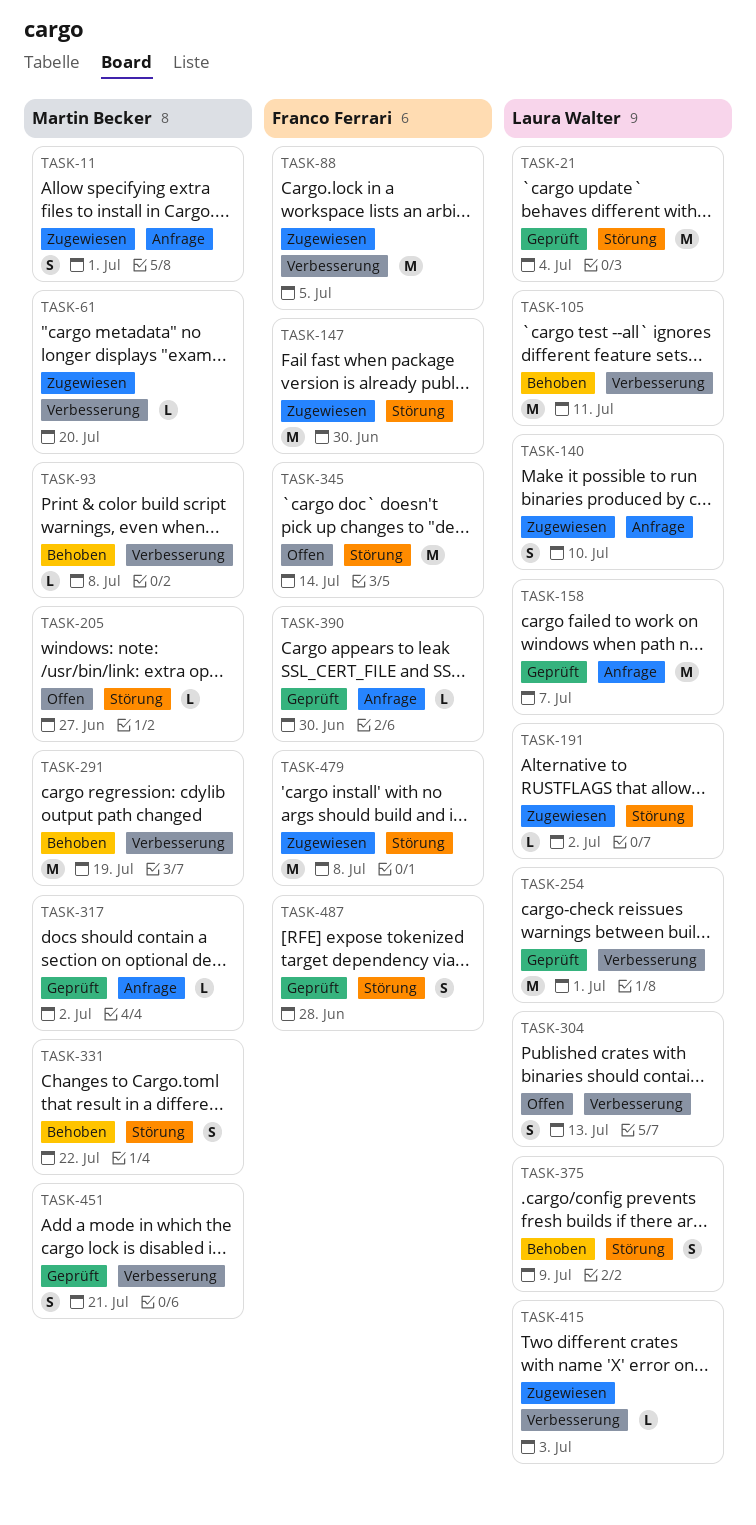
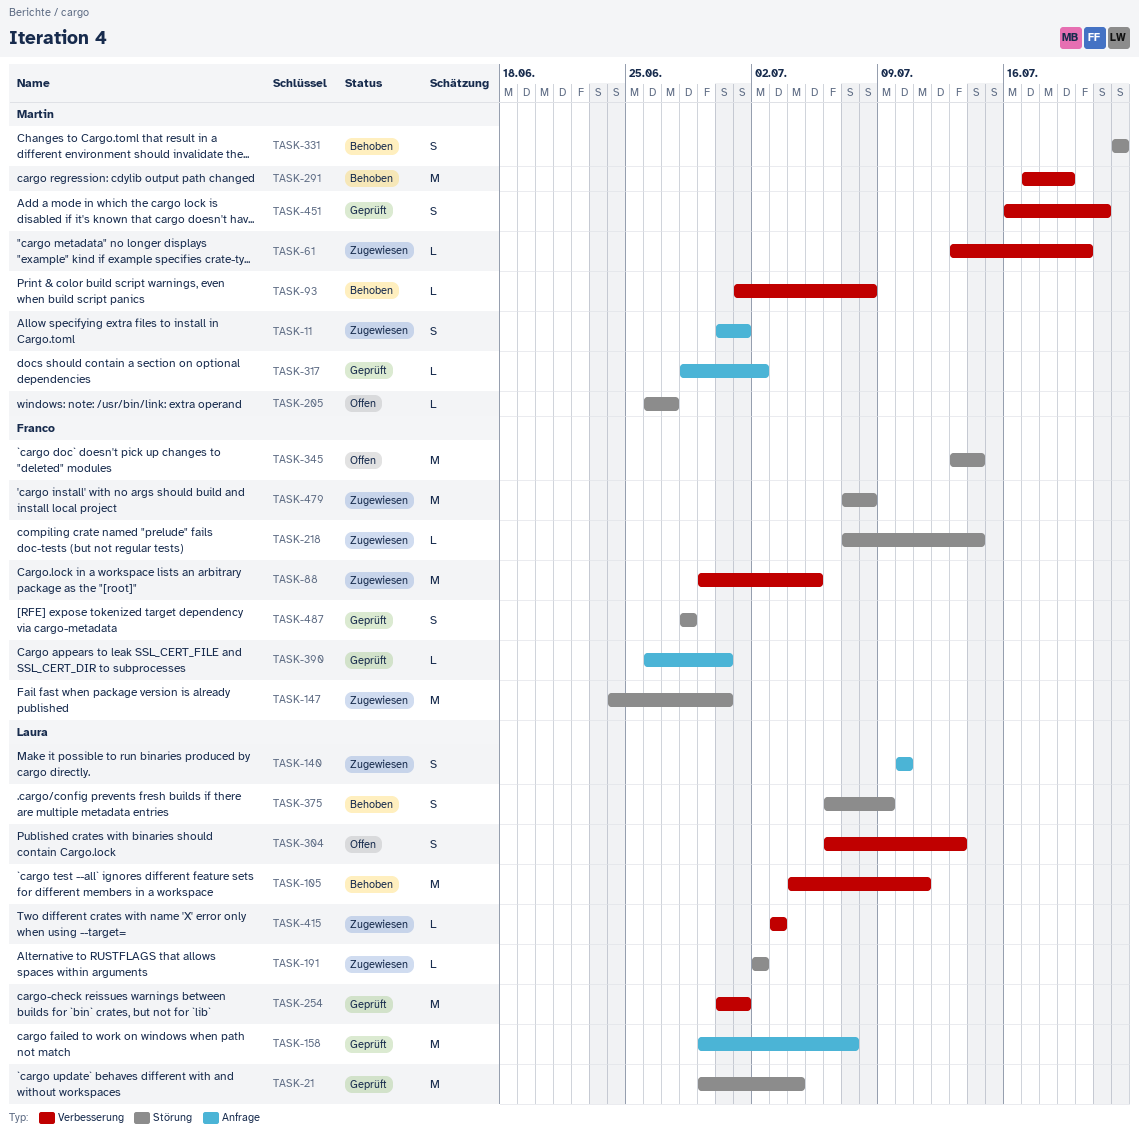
TASK-218: none -> present

